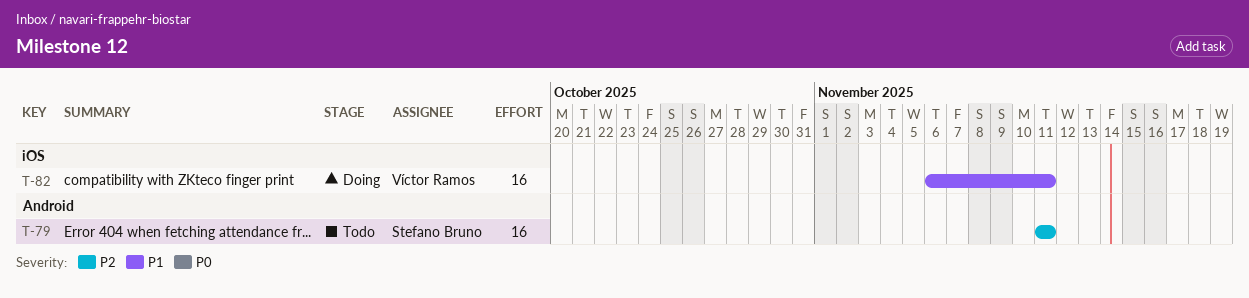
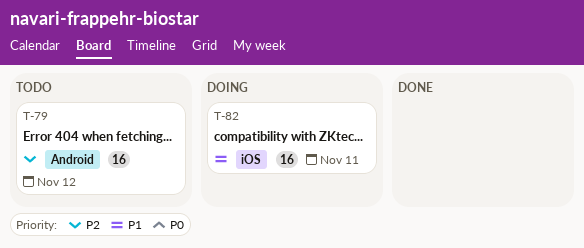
T-79, due: Nov 11 -> Nov 12

